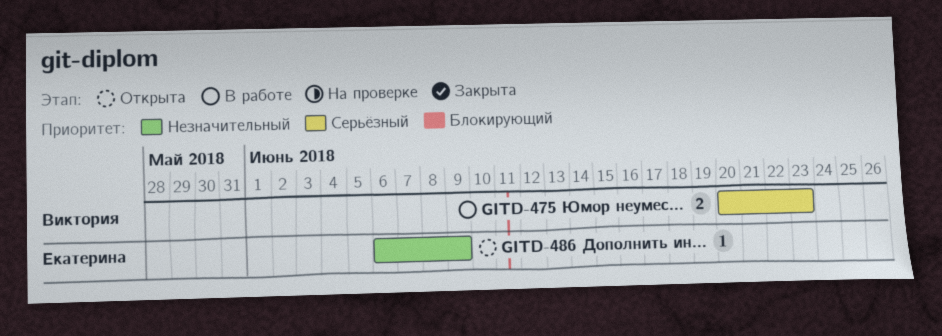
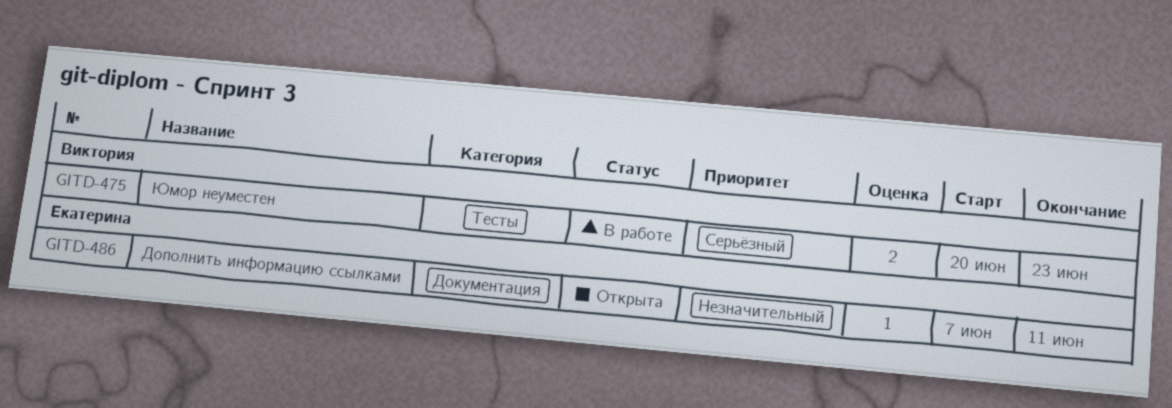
GITD-486, start: Jun 6 -> Jun 7
GITD-486, due: Jun 9 -> Jun 11

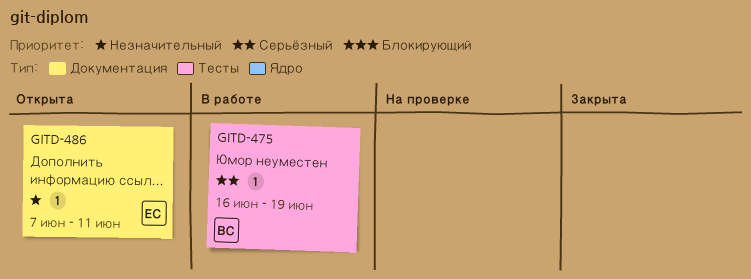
GITD-475, estimate: 2 -> 1
GITD-475, start: Jun 20 -> Jun 16
GITD-475, due: Jun 23 -> Jun 19

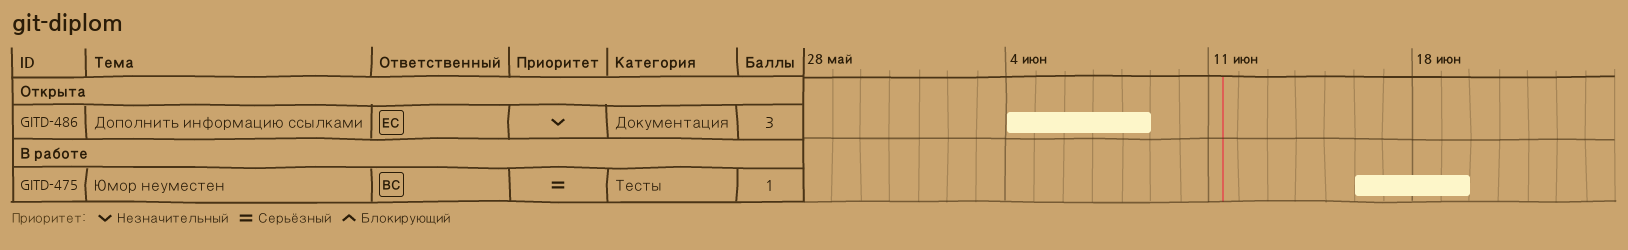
GITD-486, estimate: 1 -> 3
GITD-486, start: Jun 7 -> Jun 4
GITD-486, due: Jun 11 -> Jun 8

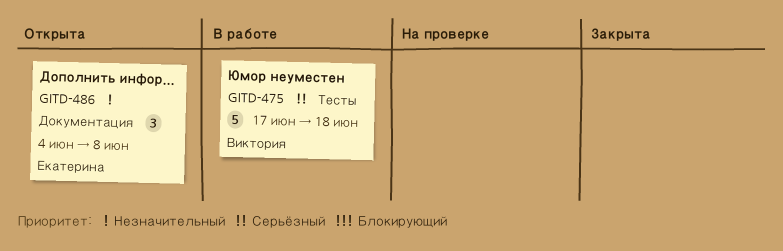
GITD-475, estimate: 1 -> 5
GITD-475, start: Jun 16 -> Jun 17
GITD-475, due: Jun 19 -> Jun 18

